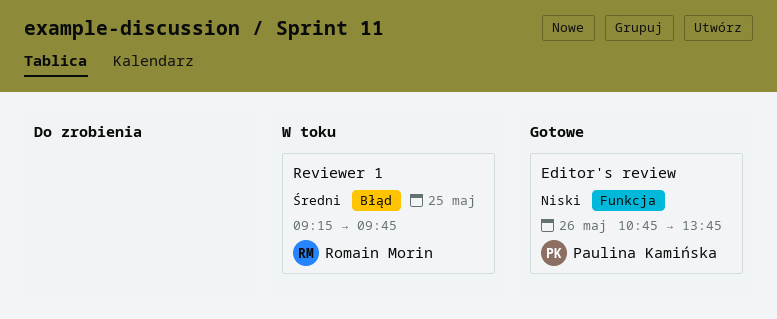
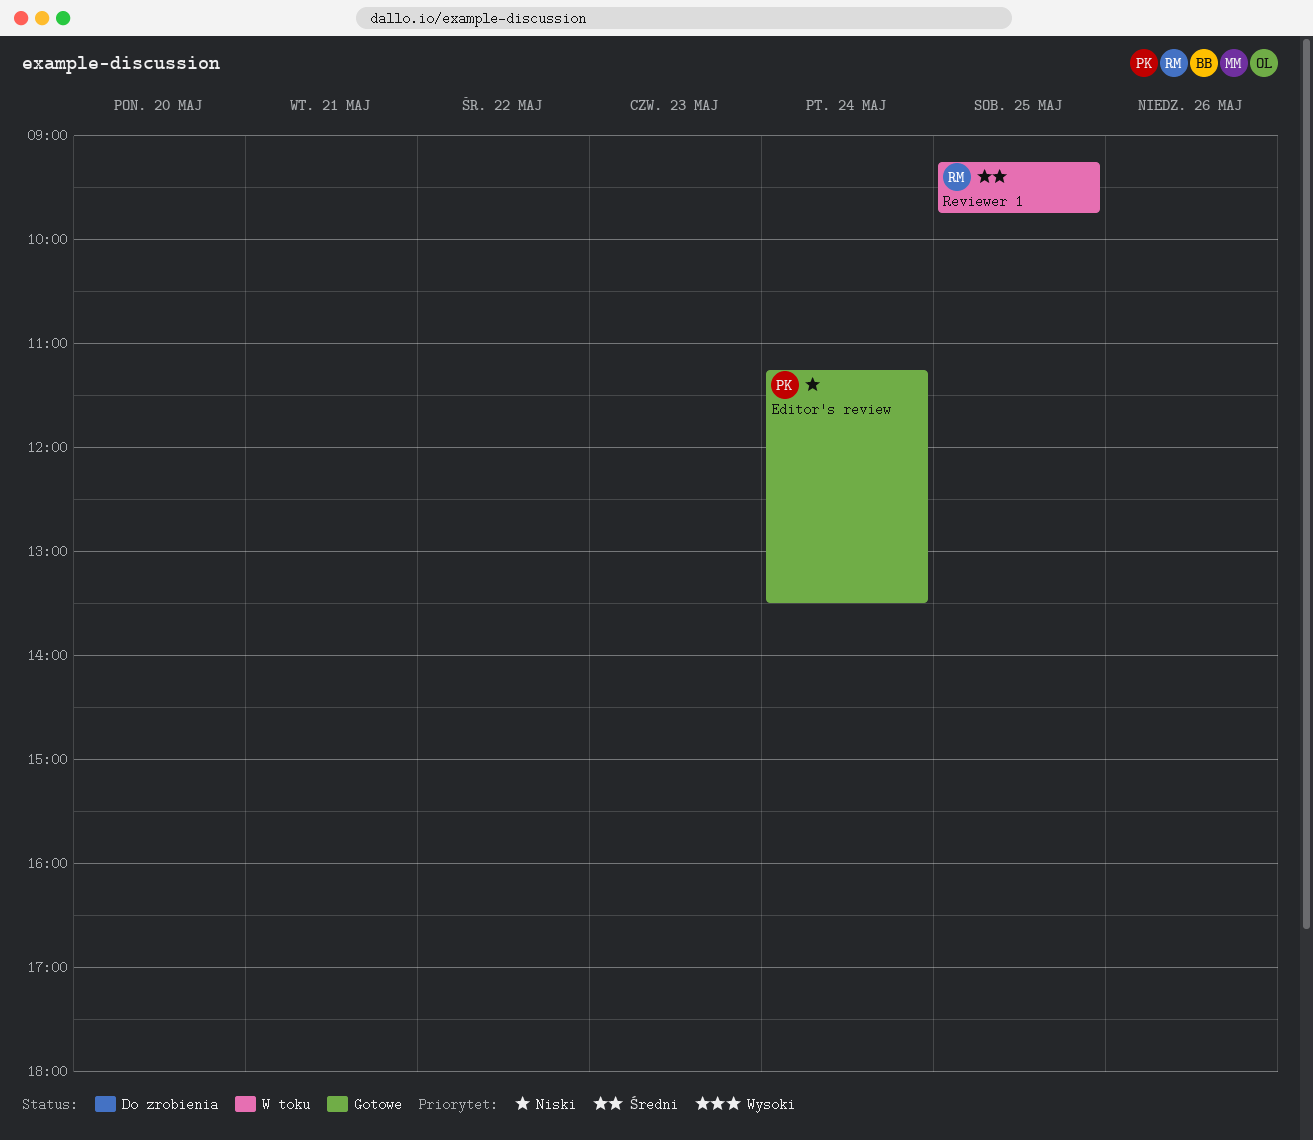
Editor's review, day: May 26 -> May 24
Editor's review, begins: 10:45 -> 11:15
Editor's review, ends: 13:45 -> 13:30

